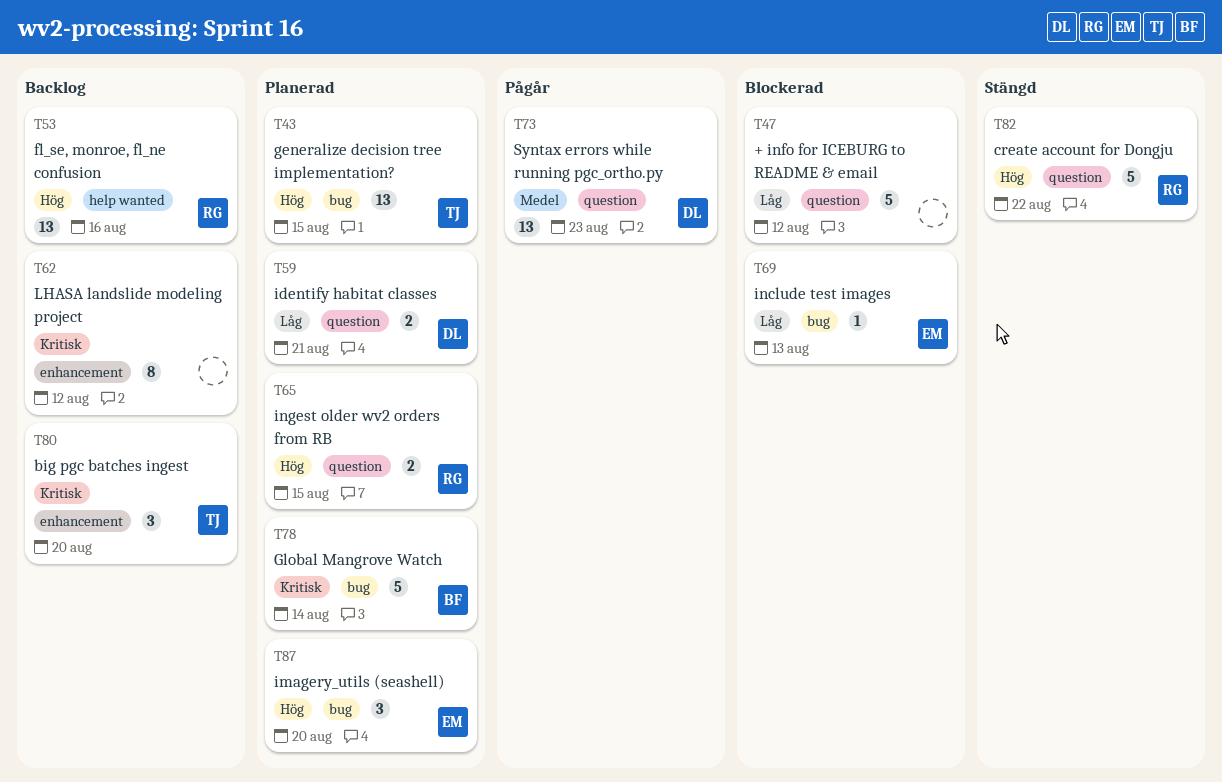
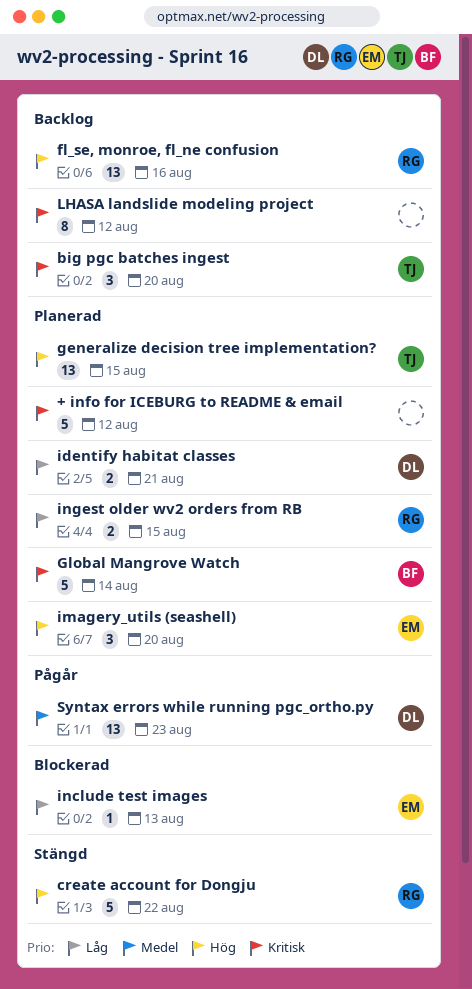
+ info for ICEBURG to README & email, status: Blockerad -> Planerad
+ info for ICEBURG to README & email, priority: Låg -> Kritisk
ingest older wv2 orders from RB, priority: Hög -> Låg

